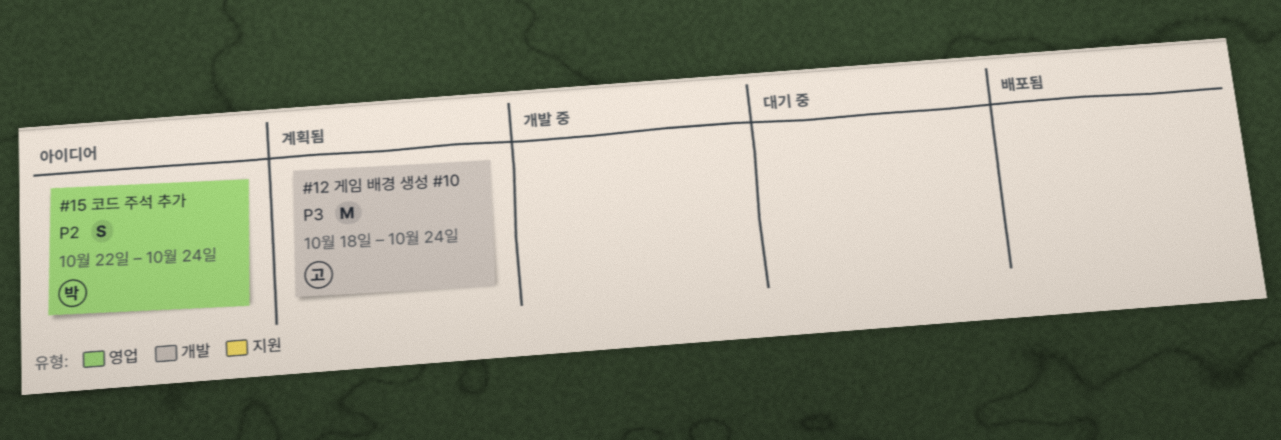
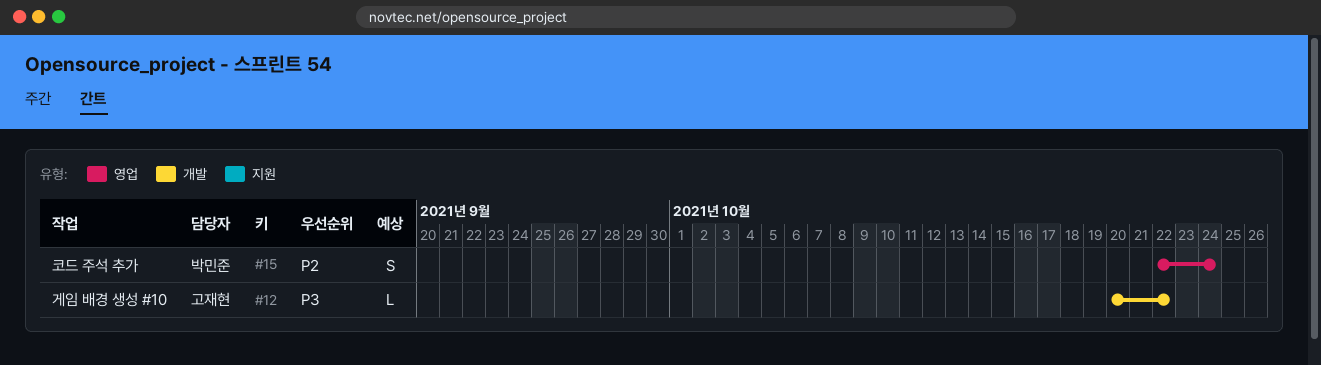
#12, estimate: M -> L
#12, start: Oct 18 -> Oct 20
#12, due: Oct 24 -> Oct 22

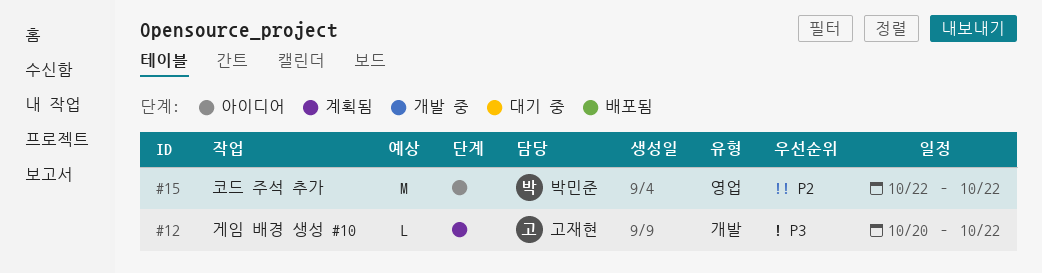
#15, estimate: S -> M
#15, due: Oct 24 -> Oct 22

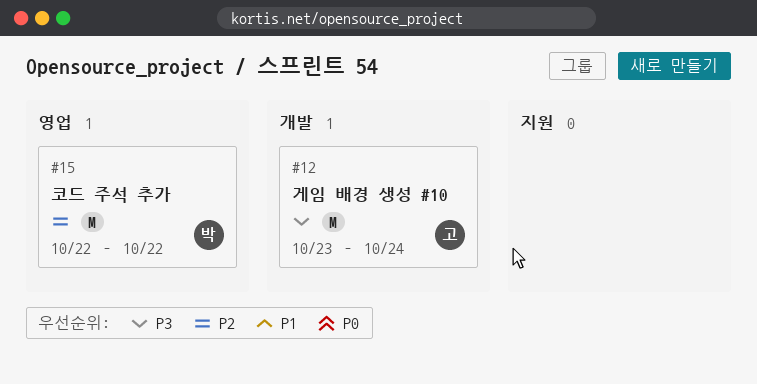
#12, estimate: L -> M
#12, start: Oct 20 -> Oct 23
#12, due: Oct 22 -> Oct 24

